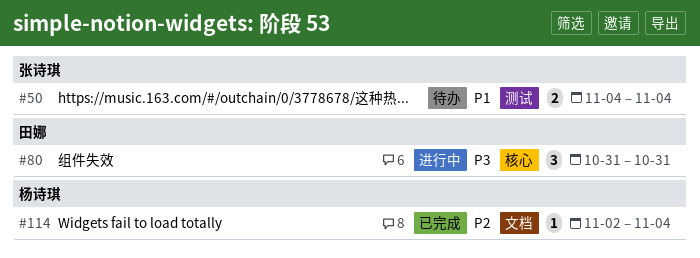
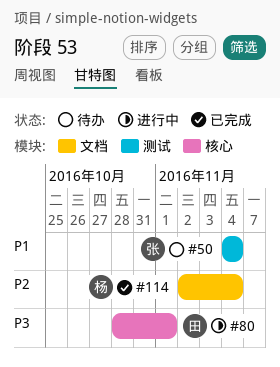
#80, start: Oct 31 -> Oct 28
#80, due: Oct 31 -> Nov 1

